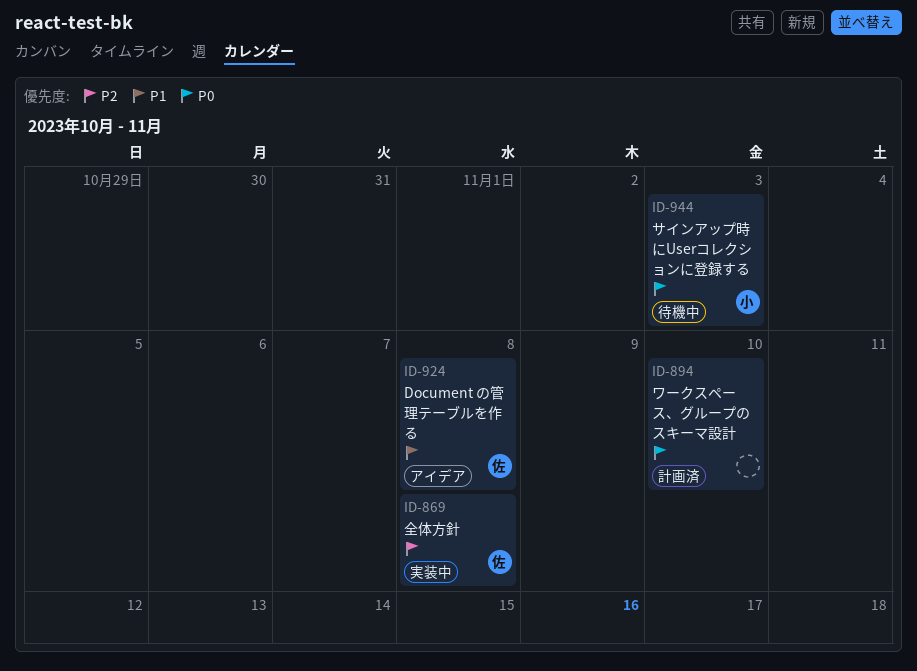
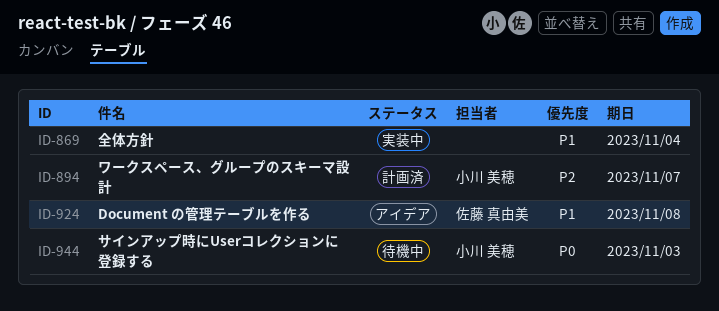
ID-869, owner: 佐藤 真由美 -> none
ID-869, priority: P2 -> P1
ID-869, due: Nov 8 -> Nov 4
ID-894, owner: none -> 小川 美穂
ID-894, priority: P0 -> P2
ID-894, due: Nov 10 -> Nov 7

